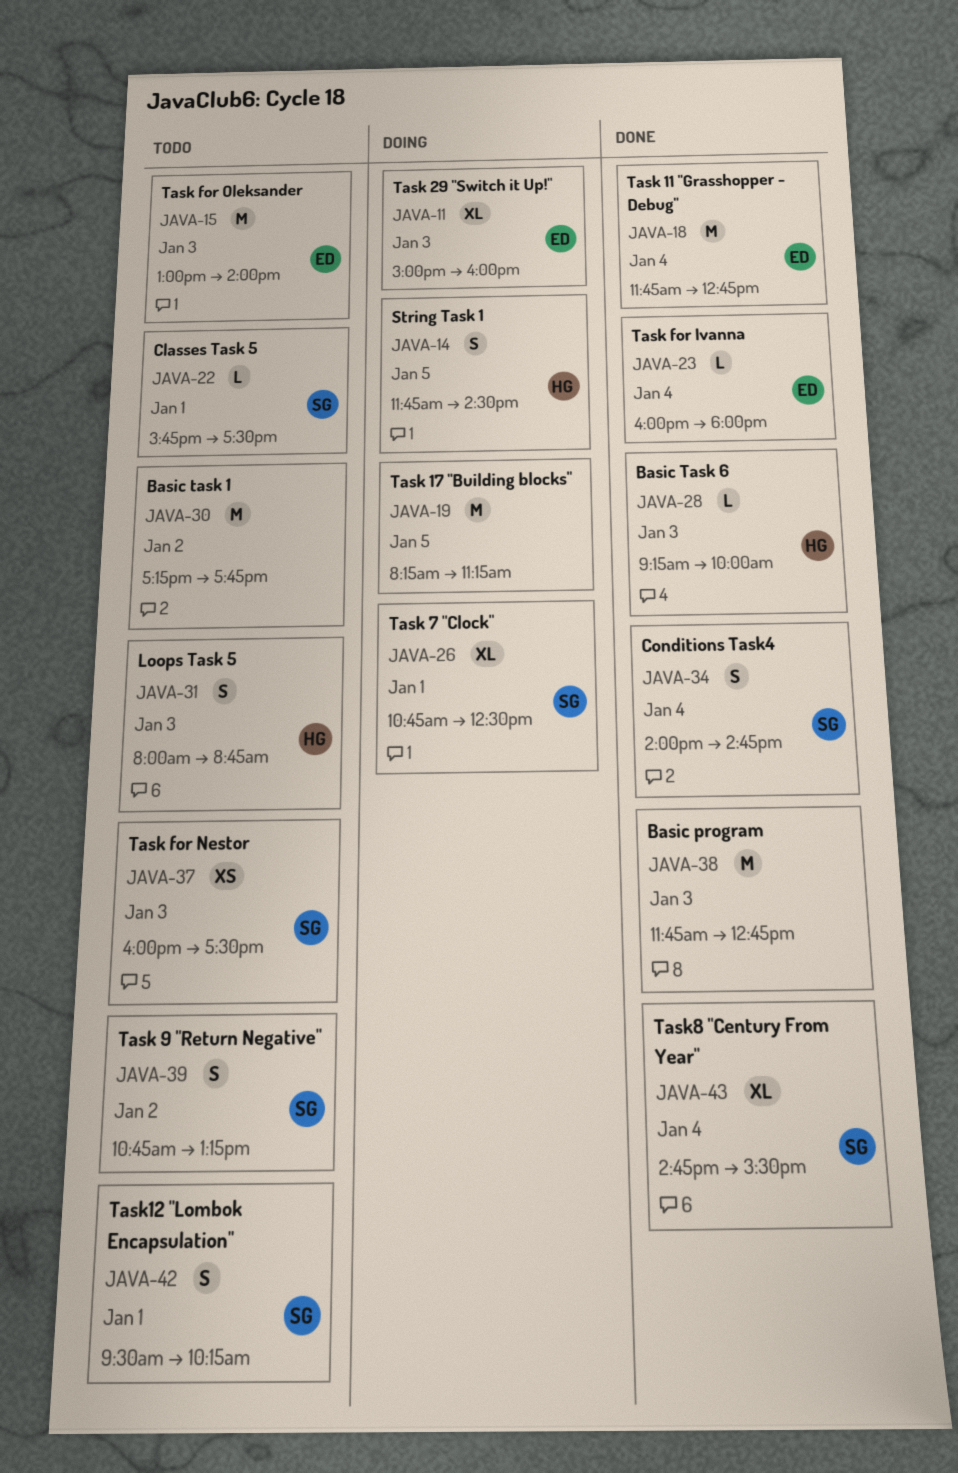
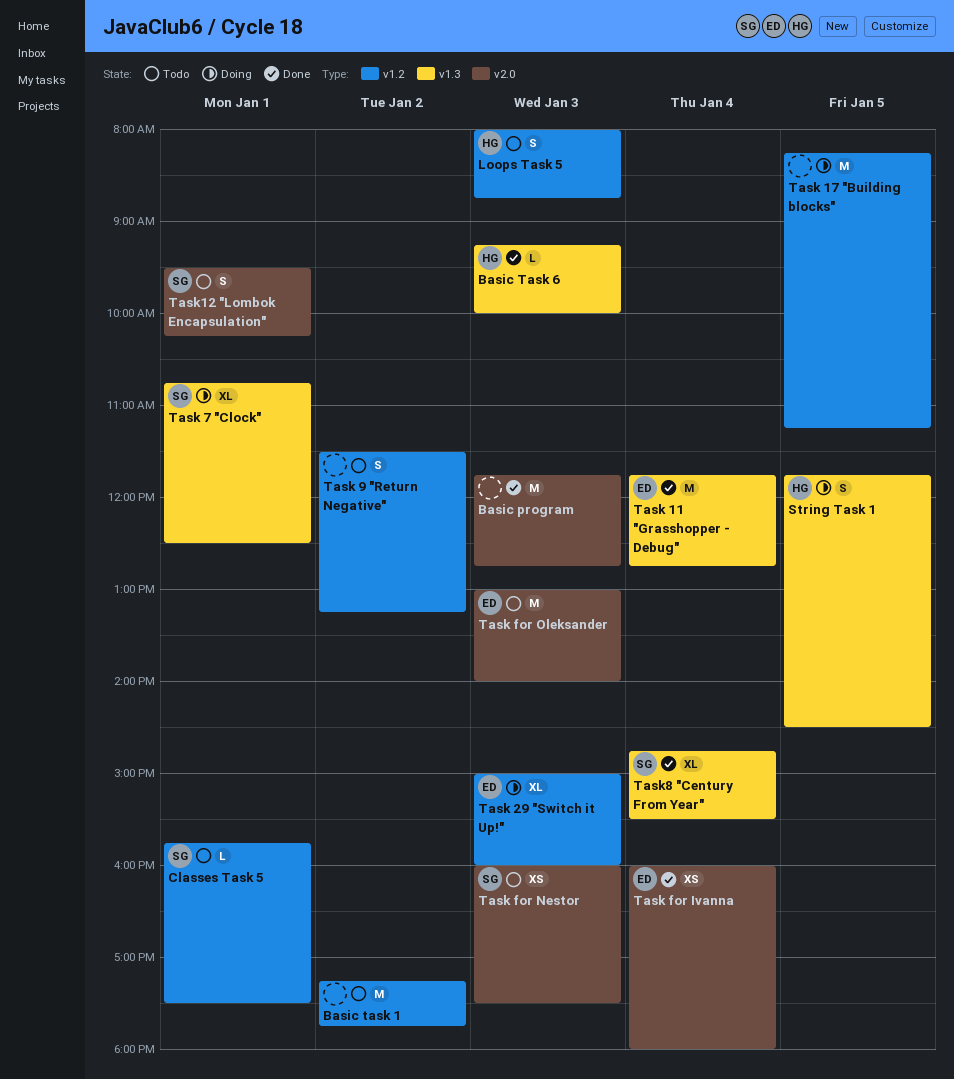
Conditions Task4: present -> none
Task 9 "Return Negative", owner: SG -> none
Task 9 "Return Negative", begins: 10:45 -> 11:30
Task for Ivanna, estimate: L -> XS

